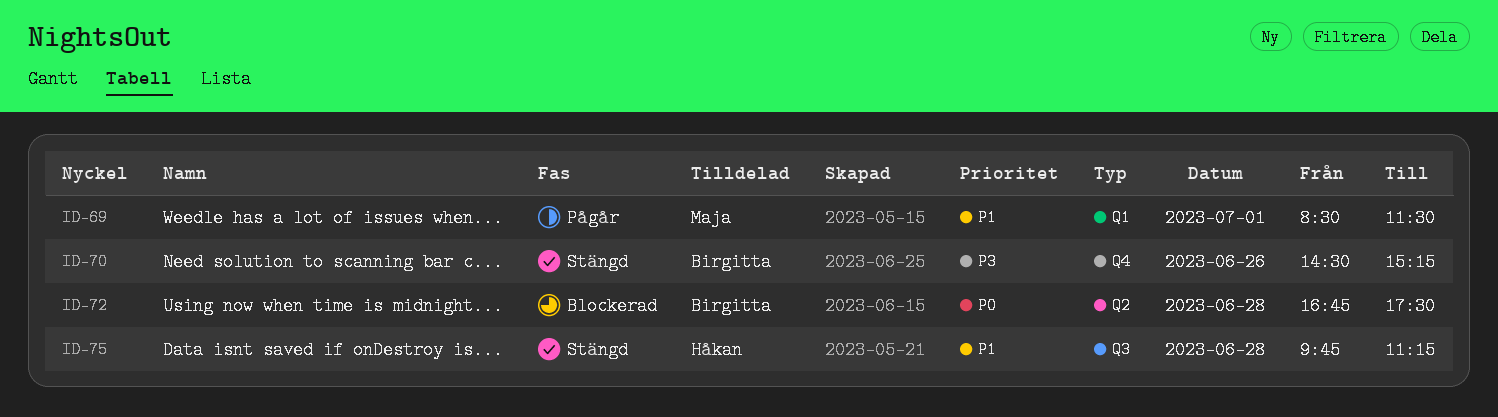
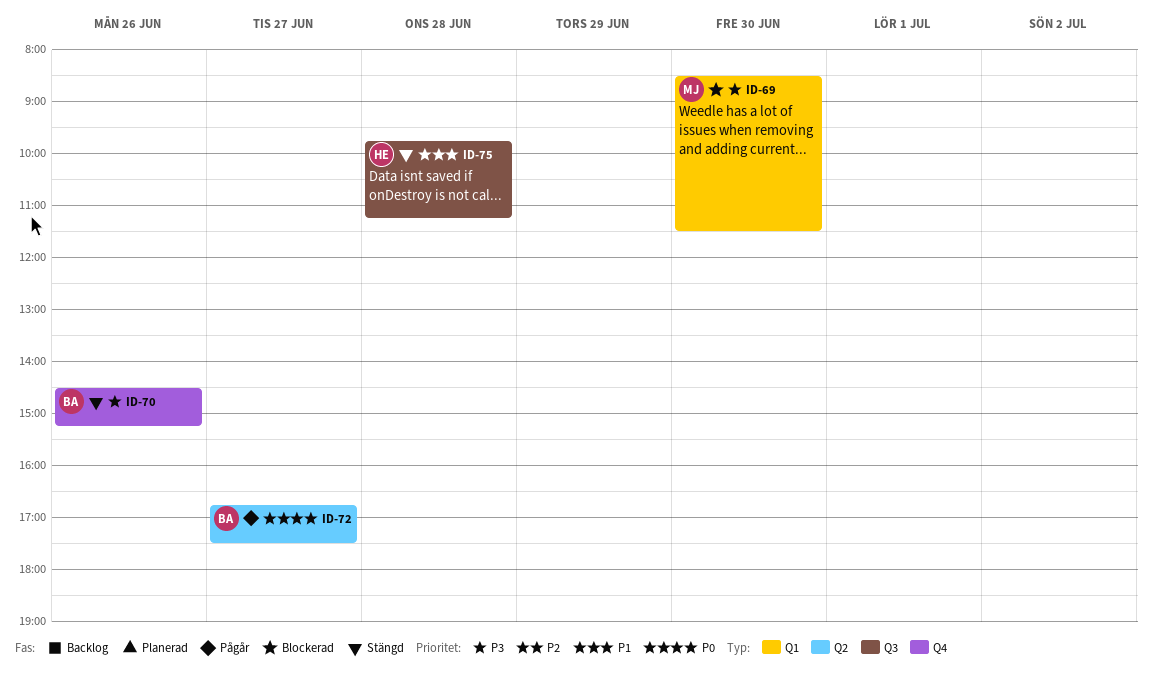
ID-69, status: Pågår -> Blockerad
ID-69, priority: P1 -> P3
ID-69, day: Jul 1 -> Jun 30
ID-72, status: Blockerad -> Pågår
ID-72, day: Jun 28 -> Jun 27

